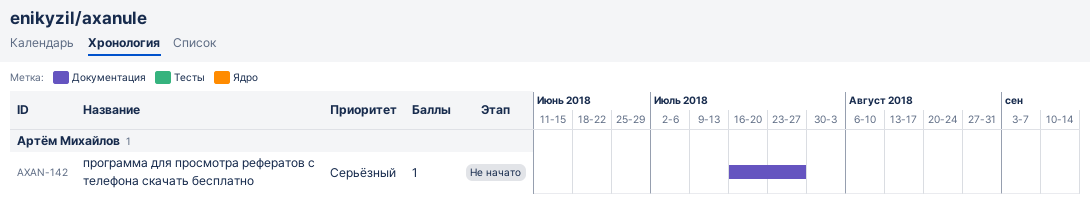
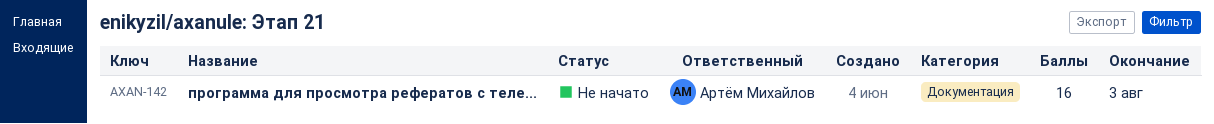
AXAN-142, estimate: 1 -> 16
AXAN-142, due: Jul 27 -> Aug 3

